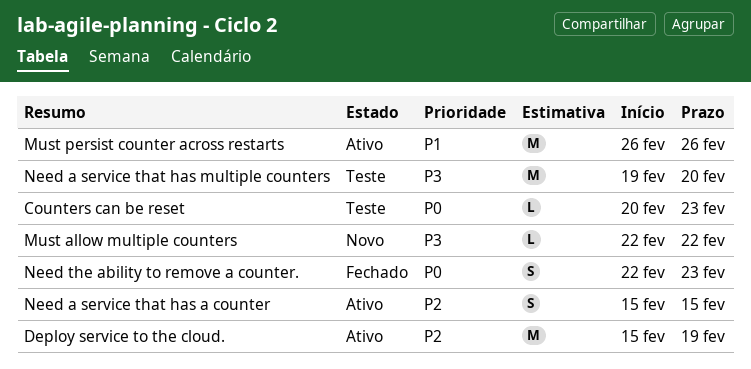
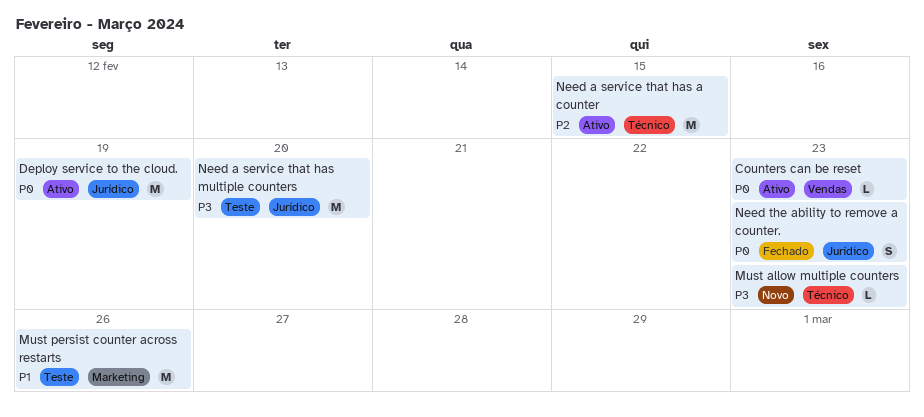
Counters can be reset, status: Teste -> Ativo
Deploy service to the cloud., priority: P2 -> P0
Must allow multiple counters, due: Feb 22 -> Feb 23
Must persist counter across restarts, status: Ativo -> Teste
Need a service that has a counter, estimate: S -> M

